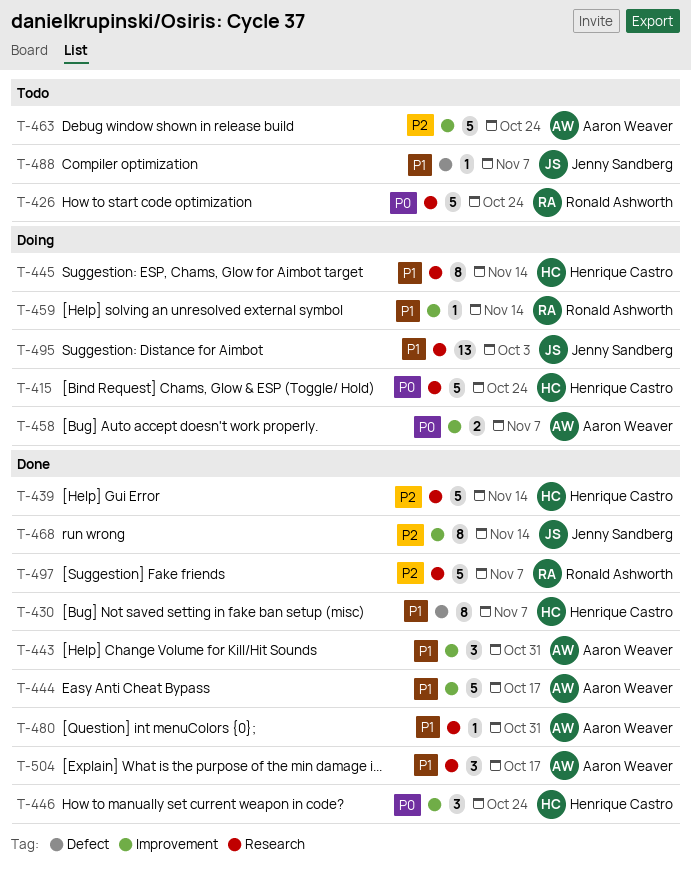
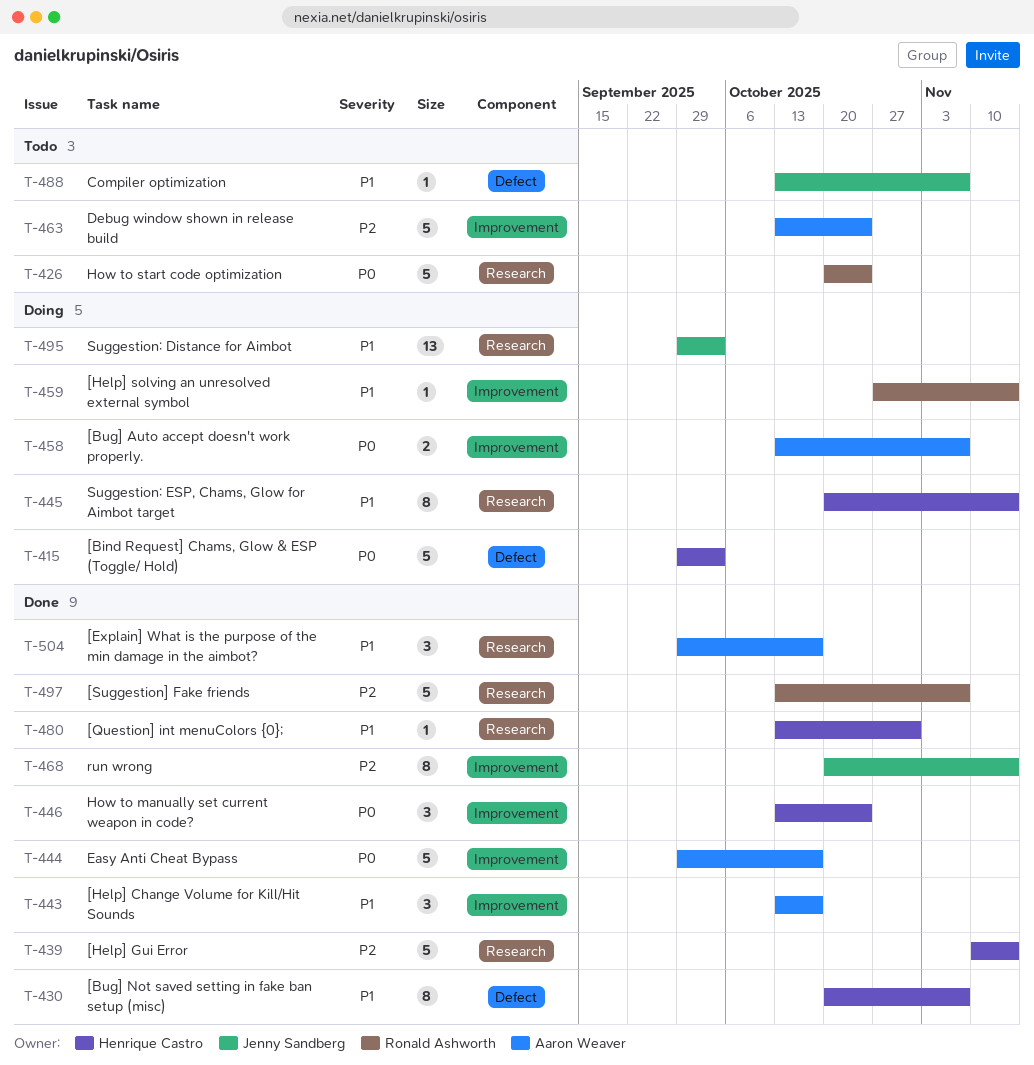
T-415, label: Research -> Defect
T-415, due: Oct 24 -> Oct 3
T-443, due: Oct 31 -> Oct 17
T-444, priority: P1 -> P0
T-480, owner: Aaron Weaver -> Henrique Castro

